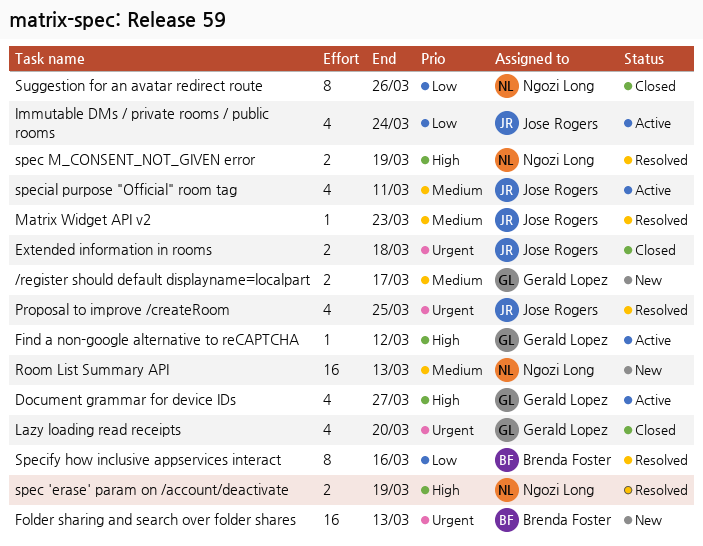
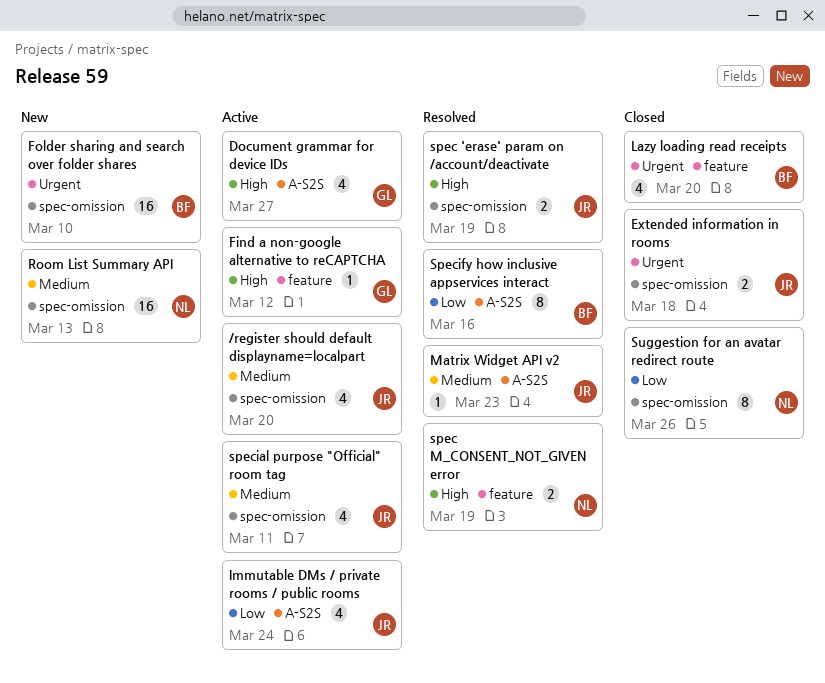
/register should default displayname=localpart, status: New -> Active
/register should default displayname=localpart, owner: Gerald Lopez -> Jose Rogers
/register should default displayname=localpart, estimate: 2 -> 4
/register should default displayname=localpart, due: Mar 17 -> Mar 20
Folder sharing and search over folder shares, due: Mar 13 -> Mar 10
Lazy loading read receipts, owner: Gerald Lopez -> Brenda Foster
Proposal to improve /createRoom: present -> none
spec 'erase' param on /account/deactivate, owner: Ngozi Long -> Jose Rogers

